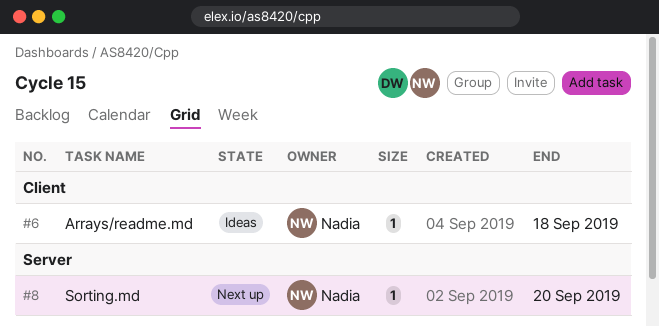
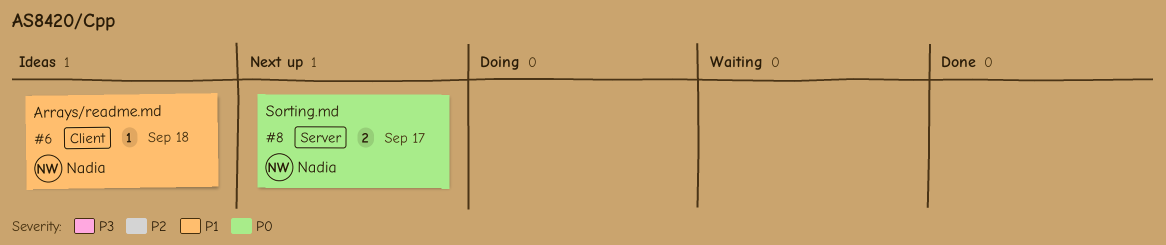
#8, estimate: 1 -> 2
#8, due: Sep 20 -> Sep 17

